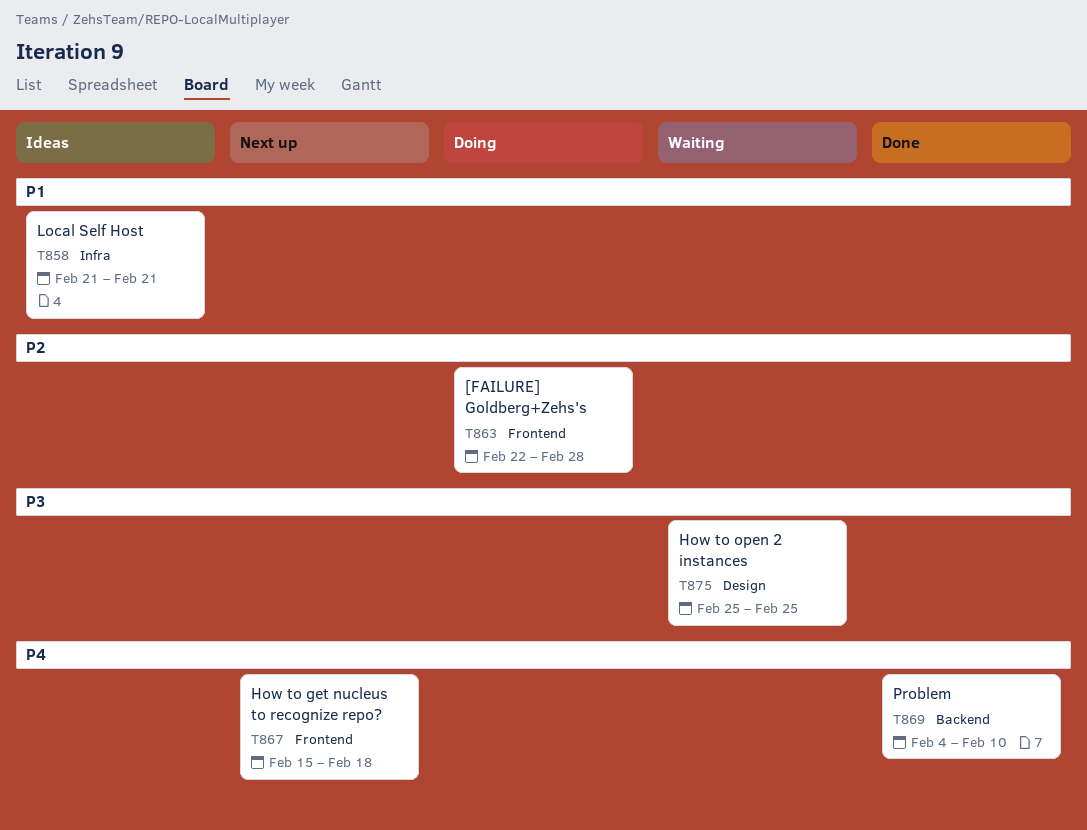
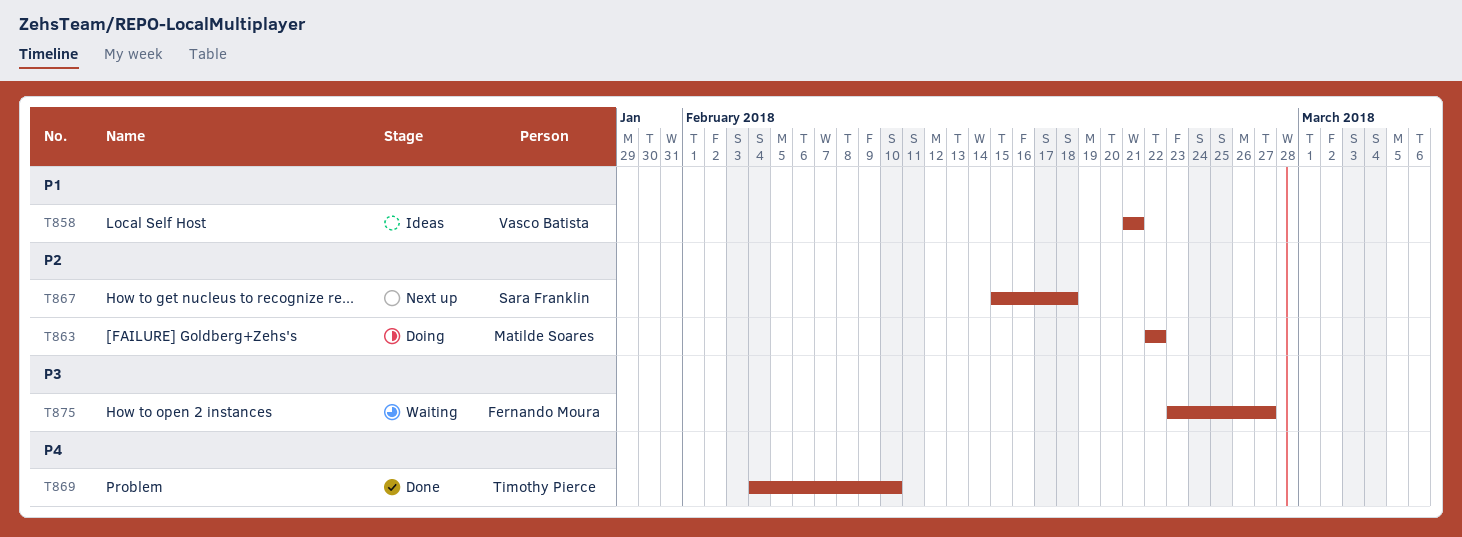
T863, due: Feb 28 -> Feb 22
T867, priority: P4 -> P2
T875, start: Feb 25 -> Feb 23
T875, due: Feb 25 -> Feb 27

